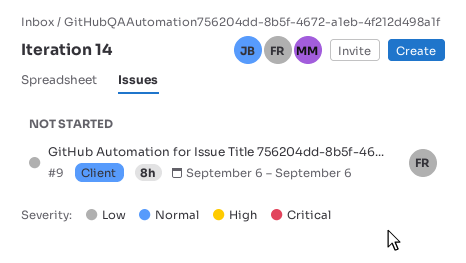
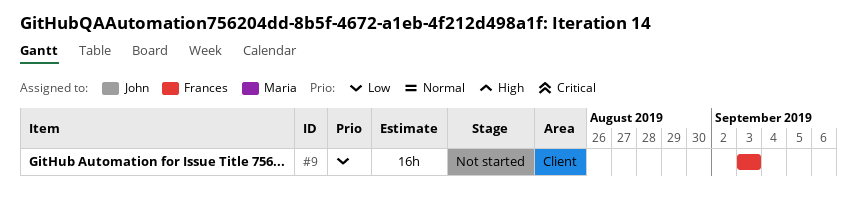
#9, estimate: 8h -> 16h
#9, start: Sep 6 -> Sep 3
#9, due: Sep 6 -> Sep 3

